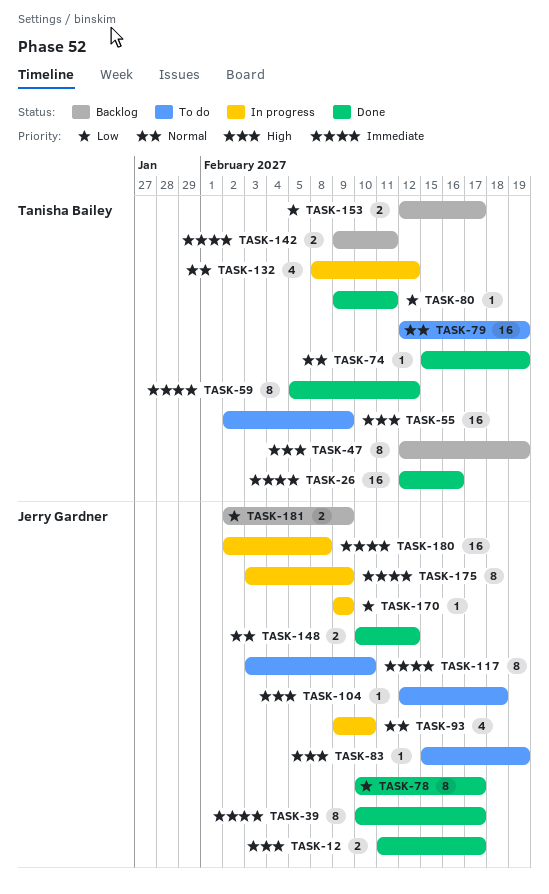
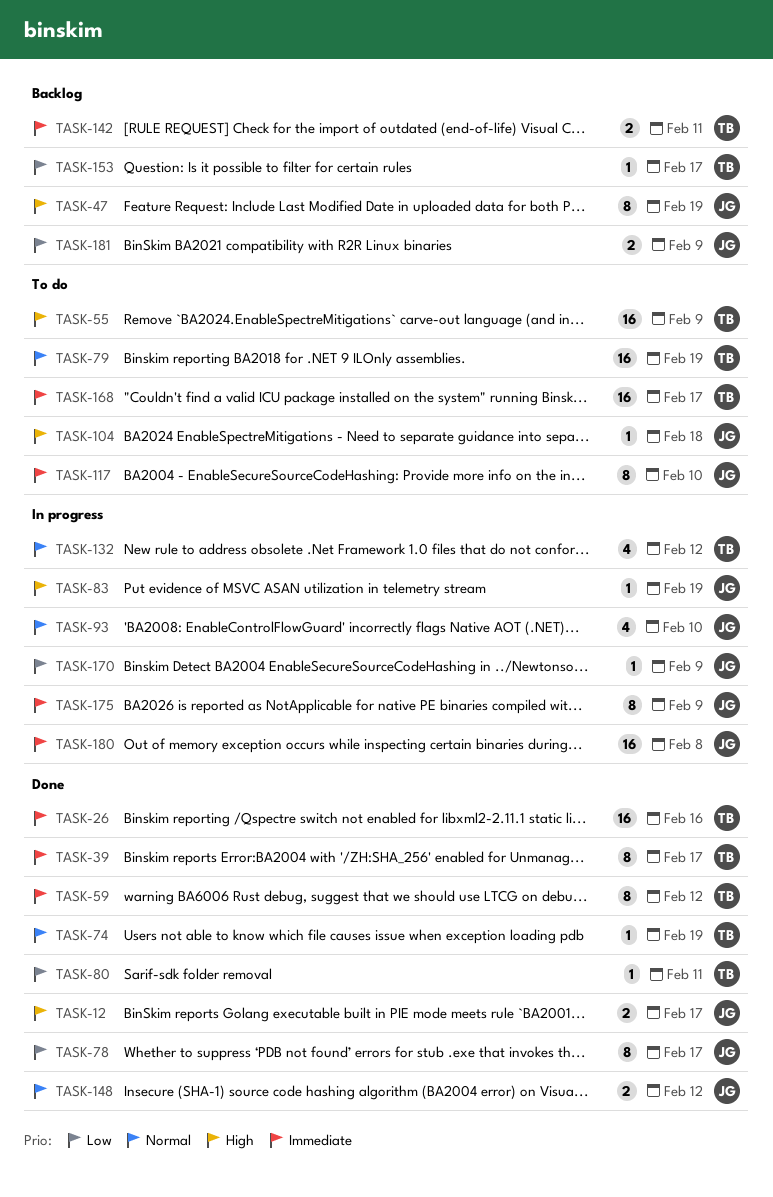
TASK-39, owner: Jerry Gardner -> Tanisha Bailey
TASK-47, owner: Tanisha Bailey -> Jerry Gardner
TASK-83, status: To do -> In progress
TASK-153, estimate: 2 -> 1
TASK-168: none -> present

